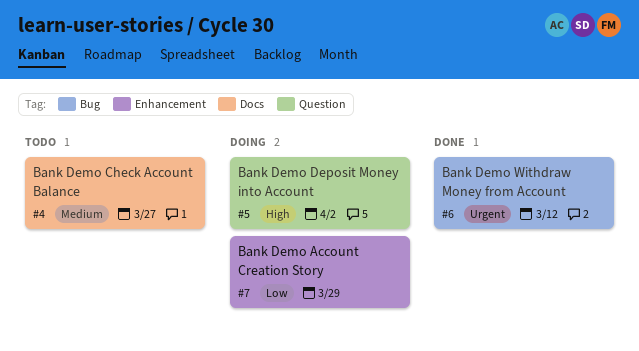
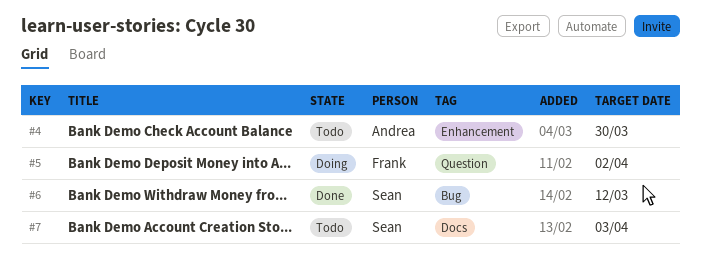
#4, label: Docs -> Enhancement
#4, due: Mar 27 -> Mar 30
#7, status: Doing -> Todo
#7, label: Enhancement -> Docs
#7, due: Mar 29 -> Apr 3

